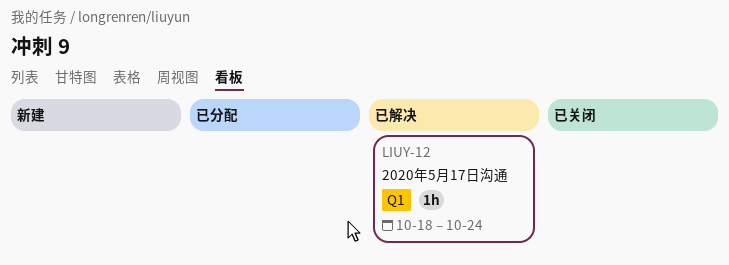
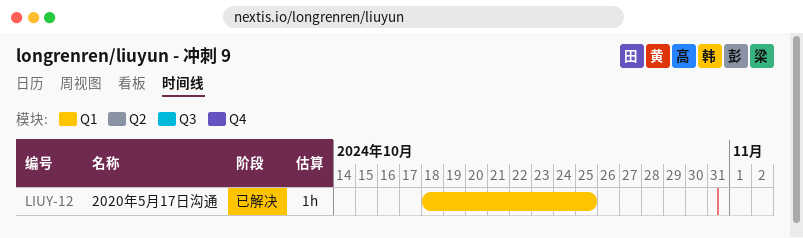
LIUY-12, due: Oct 24 -> Oct 25

